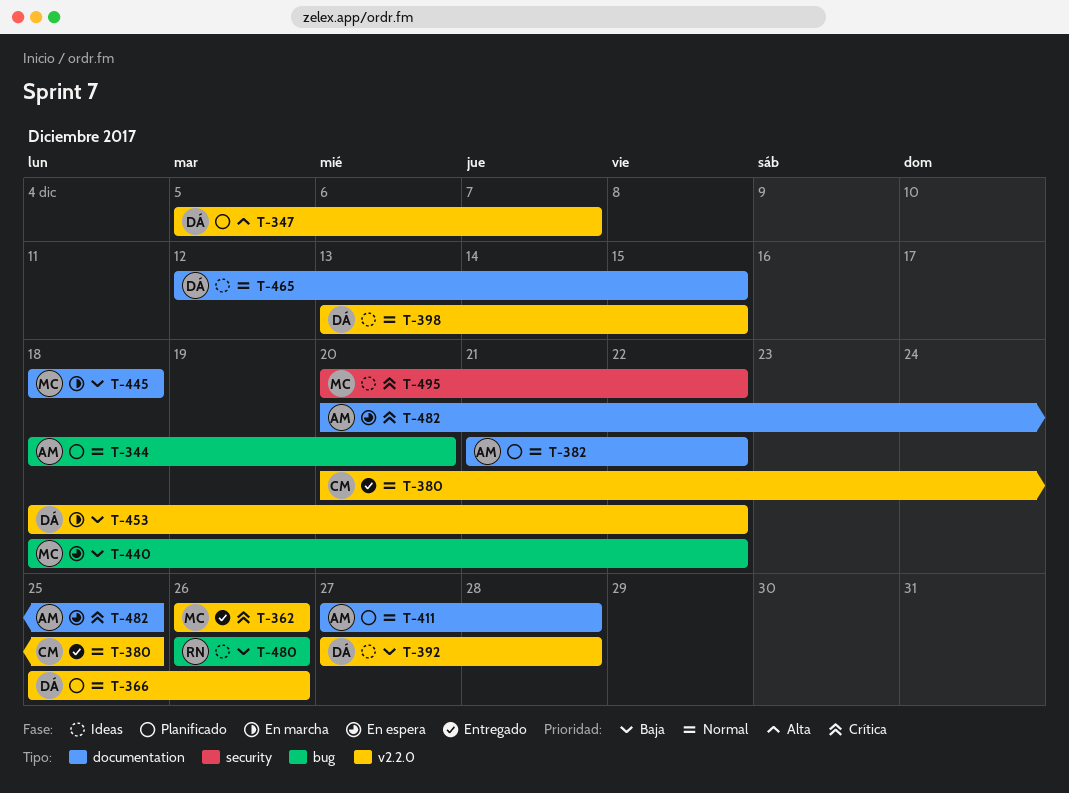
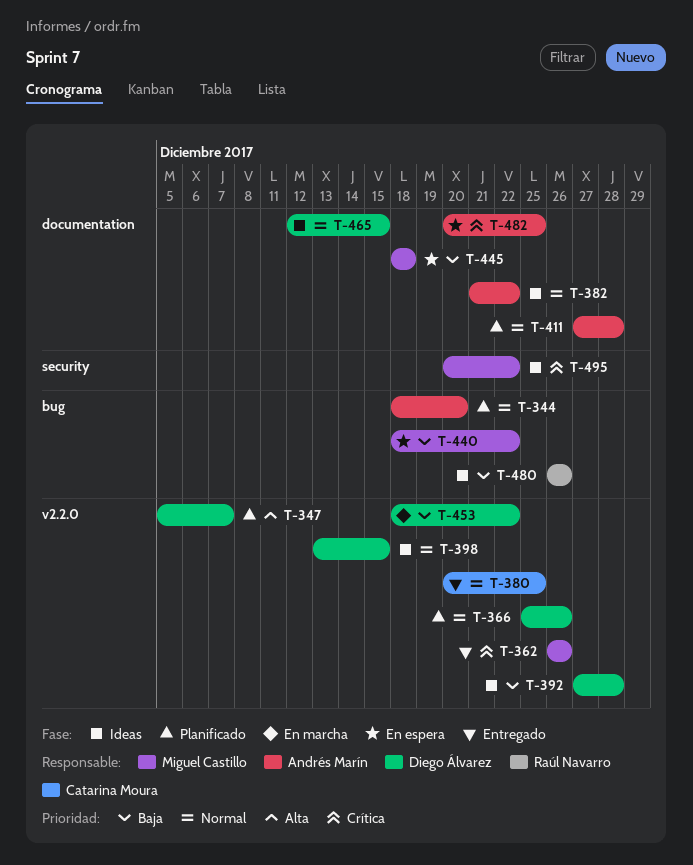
T-382, status: Planificado -> Ideas
T-445, status: En marcha -> En espera

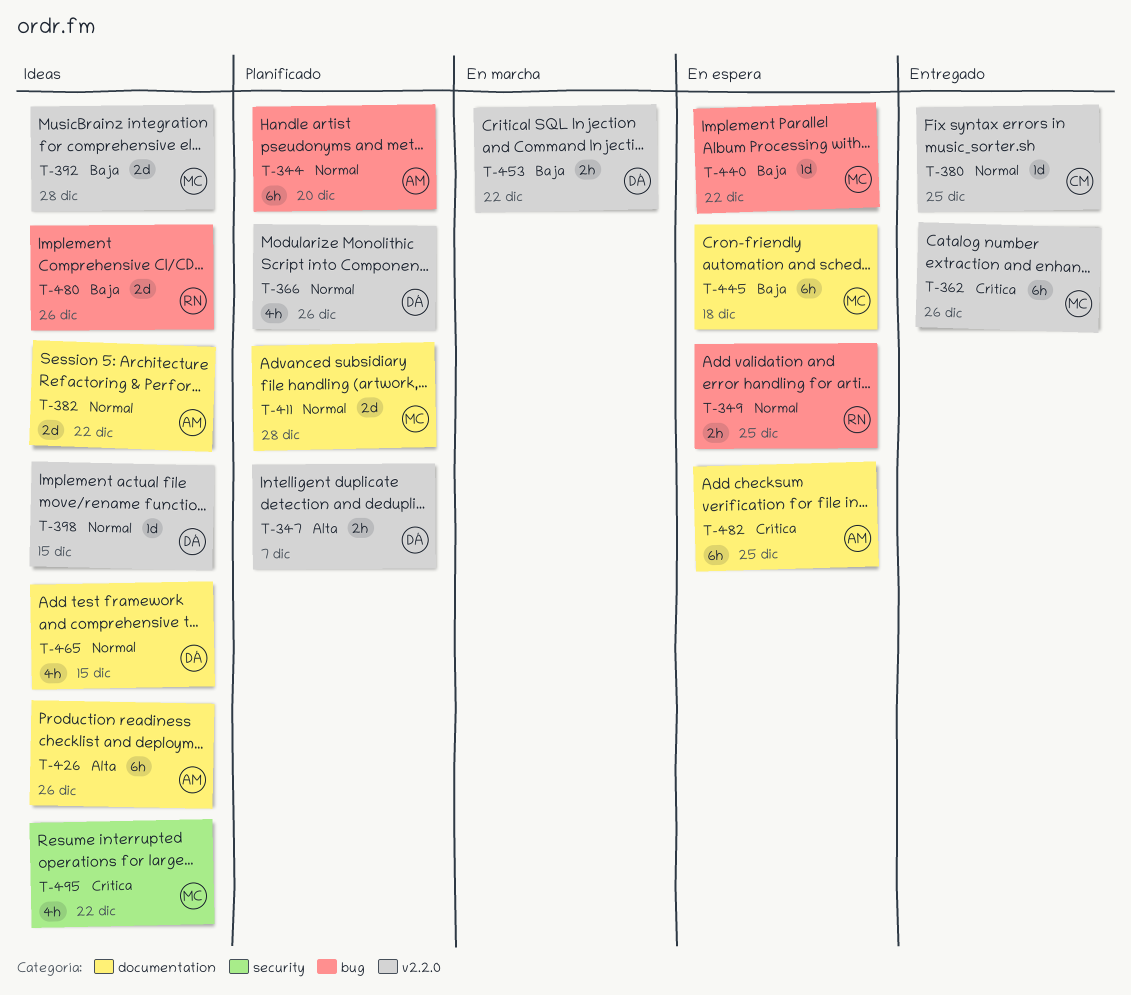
T-349: none -> present
T-392, owner: Diego Álvarez -> Miguel Castillo
T-411, owner: Andrés Marín -> Miguel Castillo
T-426: none -> present

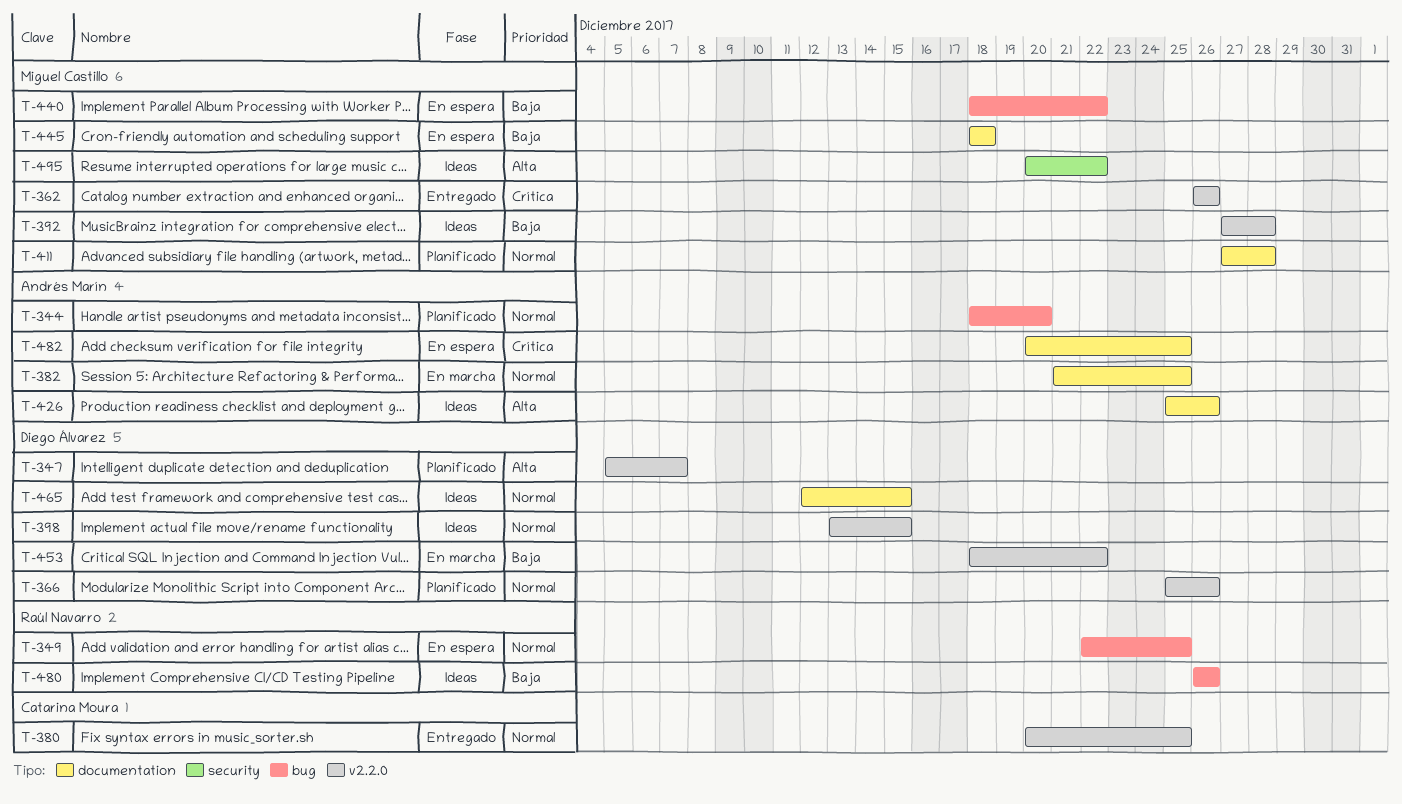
T-382, status: Ideas -> En marcha
T-382, due: Dec 22 -> Dec 25
T-495, priority: Crítica -> Alta

